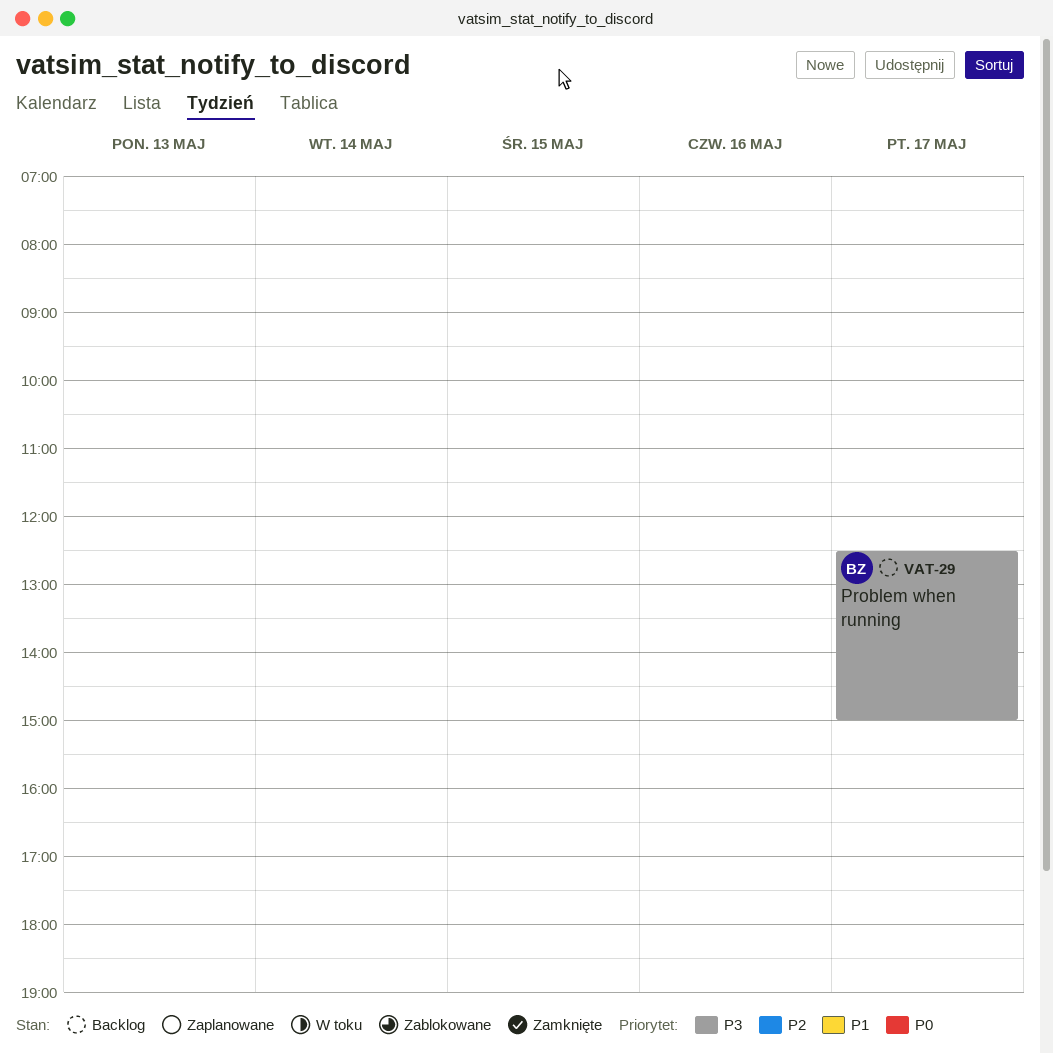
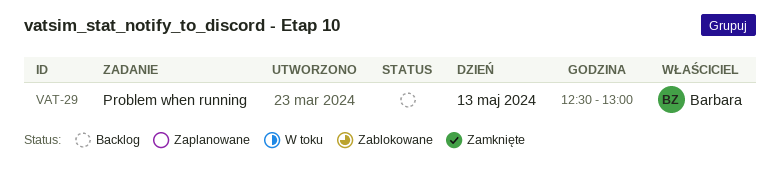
VAT-29, day: May 17 -> May 13
VAT-29, ends: 15:00 -> 13:00

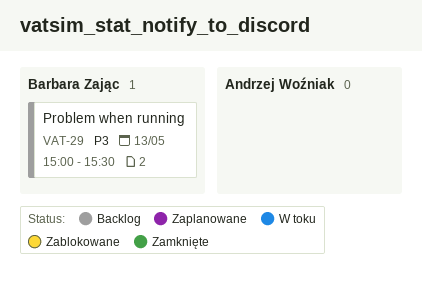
VAT-29, begins: 12:30 -> 15:00
VAT-29, ends: 13:00 -> 15:30

